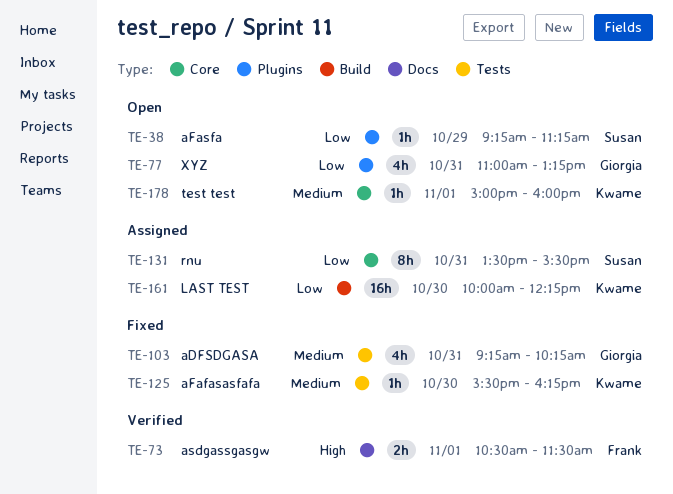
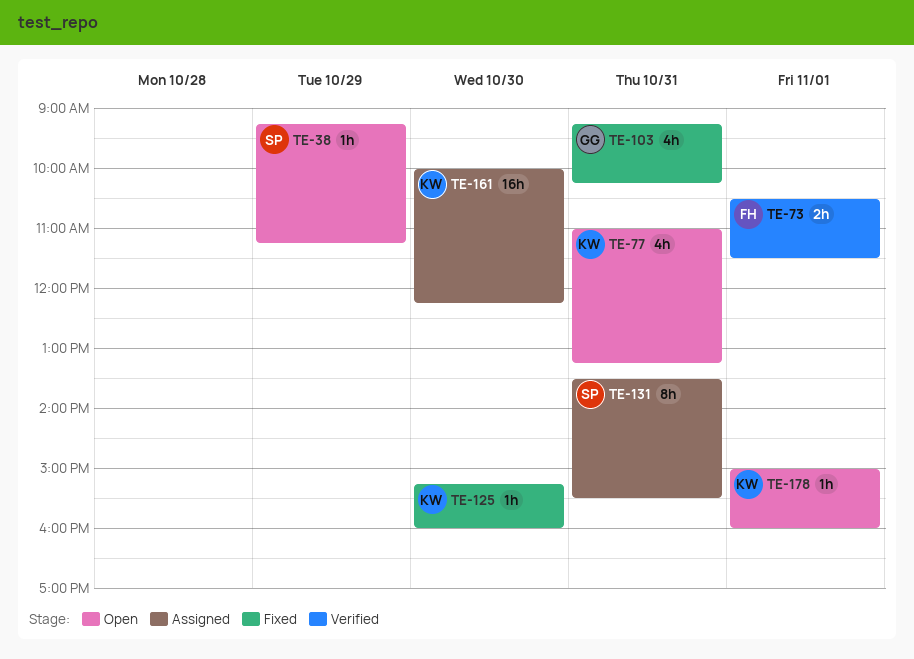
TE-77, owner: Giorgia -> Kwame
TE-125, begins: 15:30 -> 15:15
TE-125, ends: 16:15 -> 16:00

